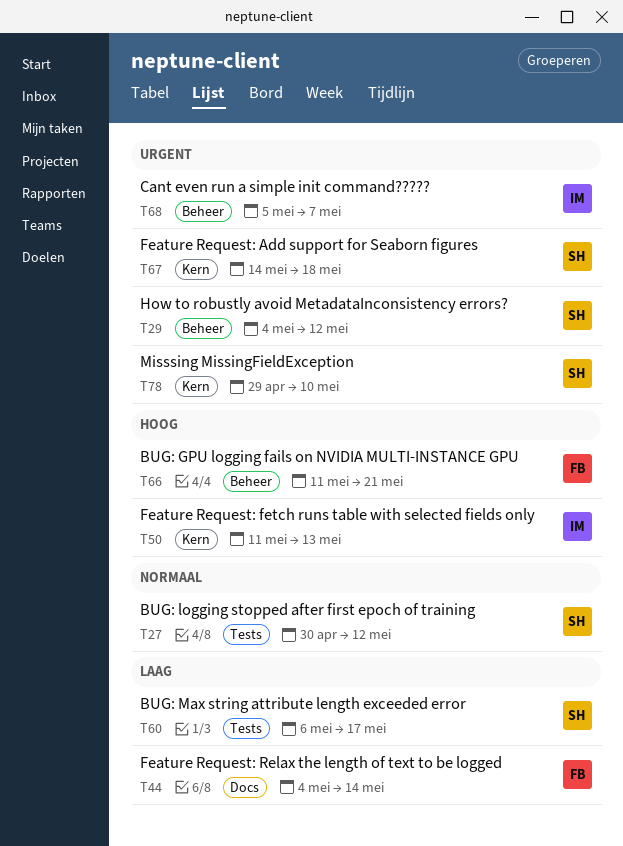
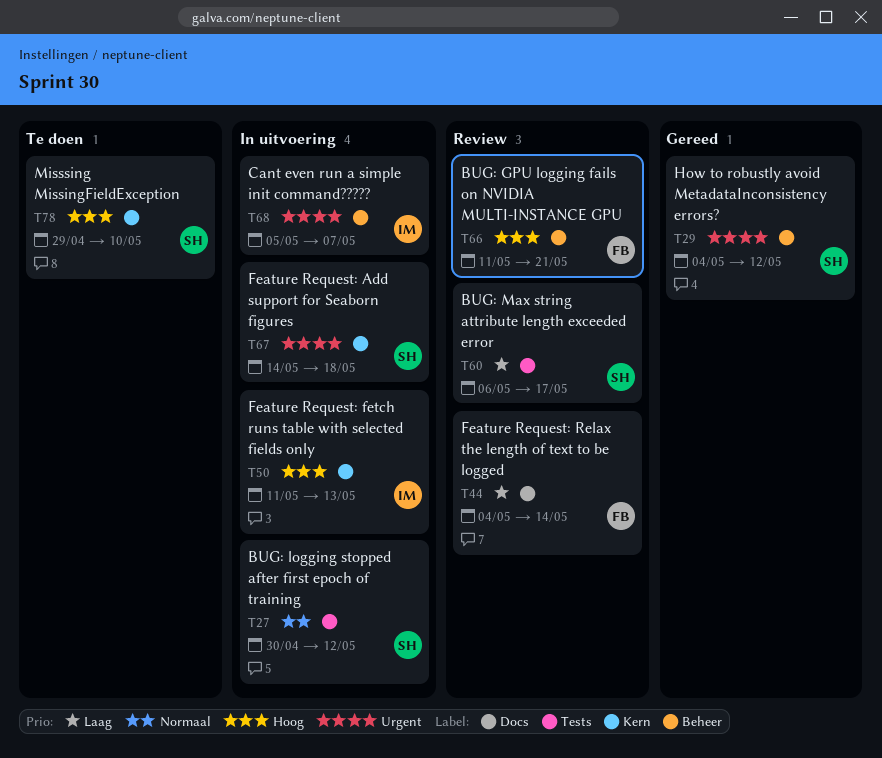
T78, priority: Urgent -> Hoog

